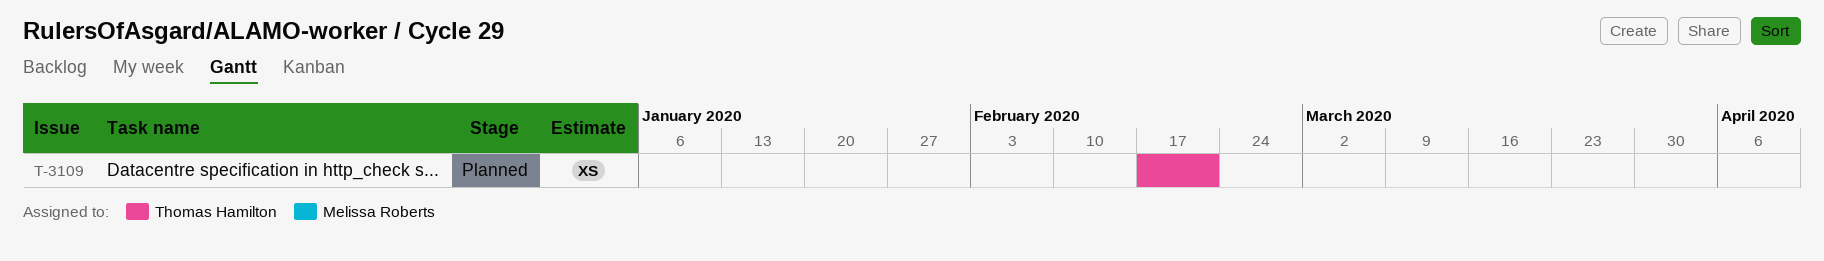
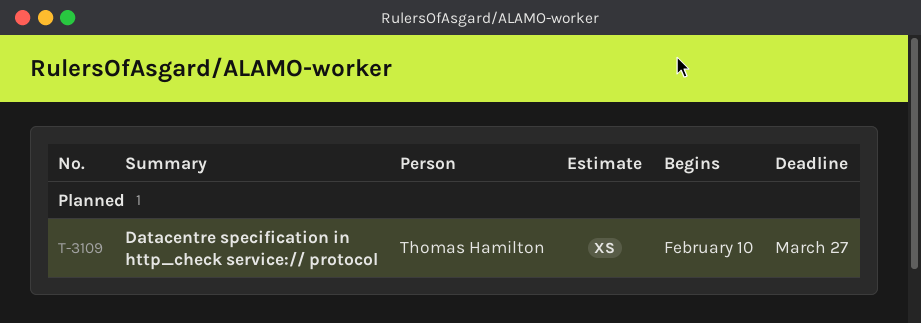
T-3109, start: Feb 17 -> Feb 10
T-3109, due: Feb 21 -> Mar 27

